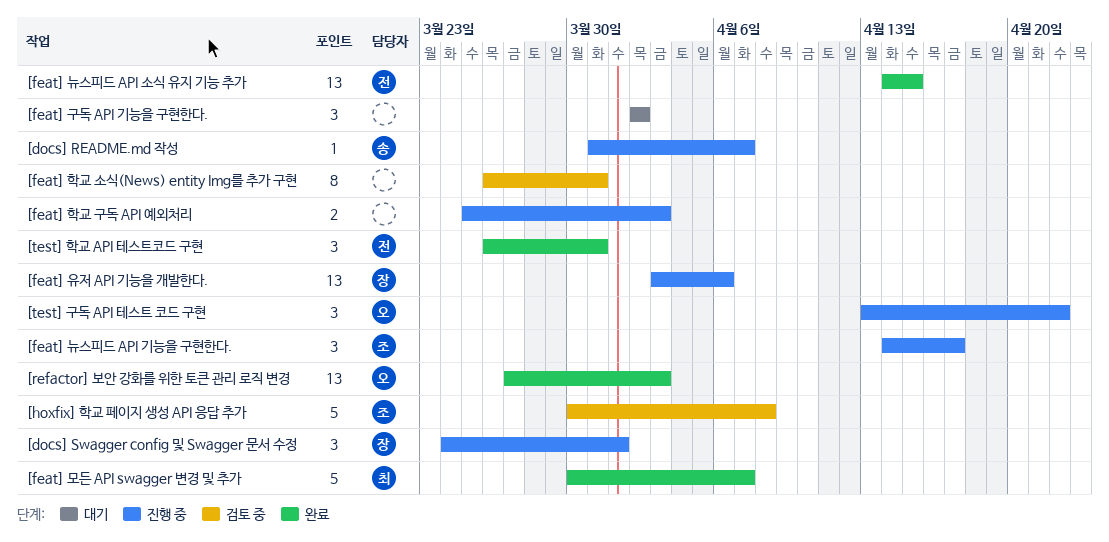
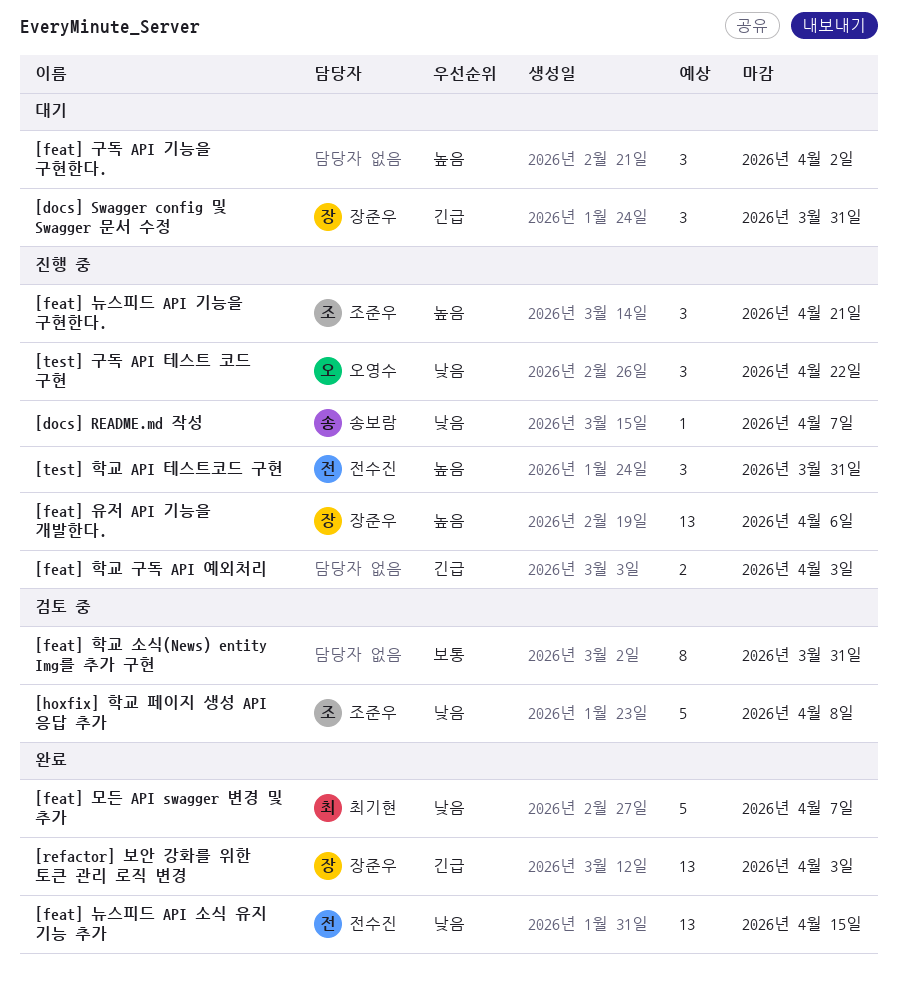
[docs] Swagger config 및 Swagger 문서 수정, status: 진행 중 -> 대기
[docs] Swagger config 및 Swagger 문서 수정, due: Apr 1 -> Mar 31
[feat] 뉴스피드 API 기능을 구현한다., due: Apr 17 -> Apr 21
[refactor] 보안 강화를 위한 토큰 관리 로직 변경, owner: 오영수 -> 장준우
[test] 학교 API 테스트코드 구현, status: 완료 -> 진행 중

